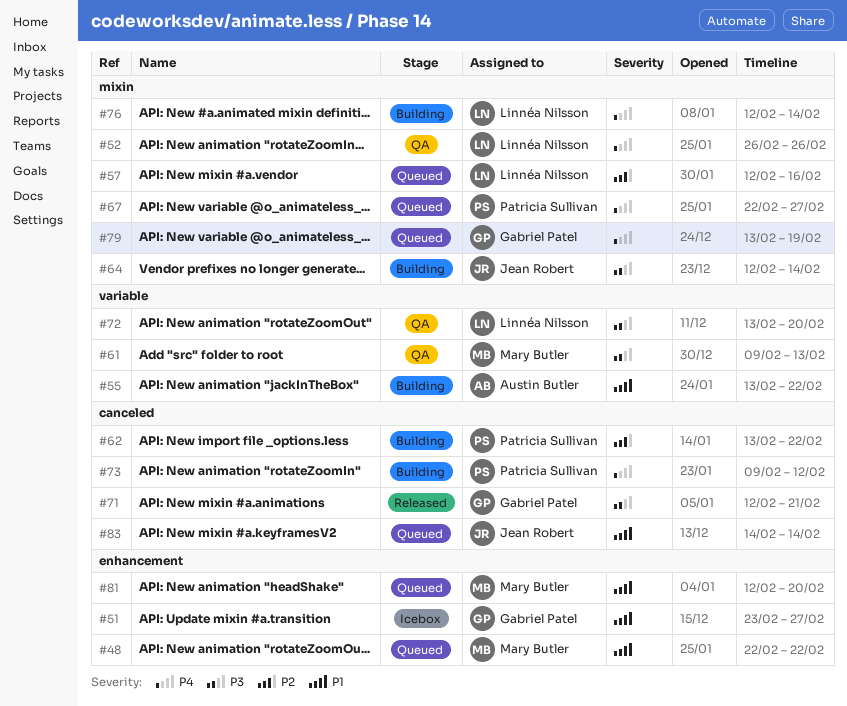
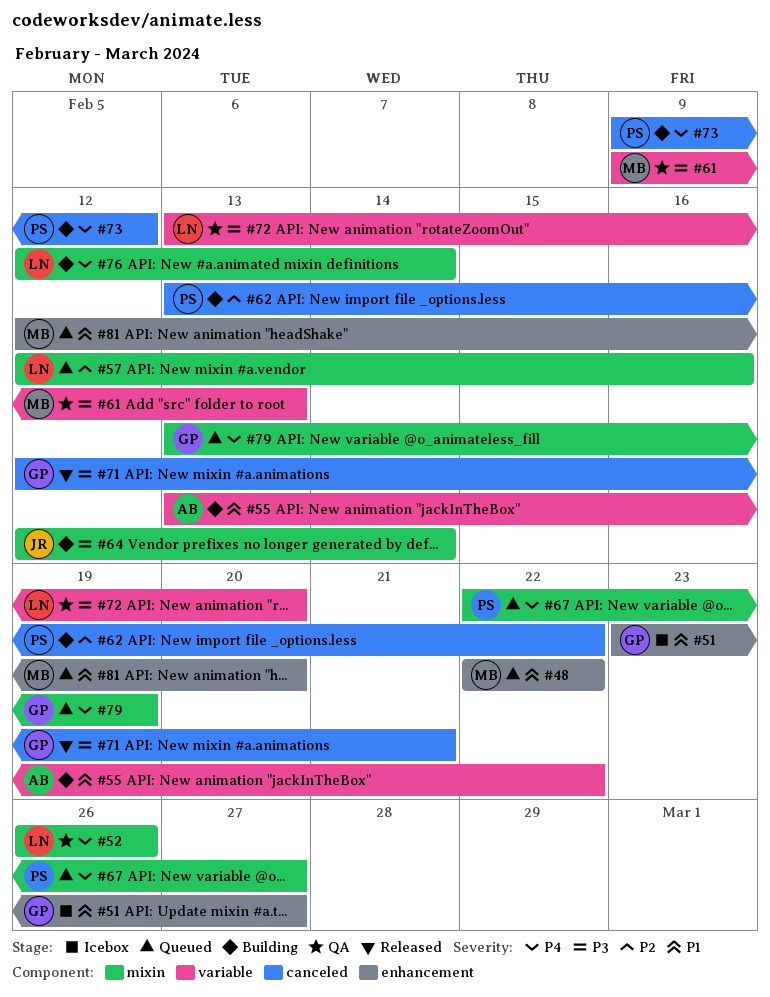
#83: present -> none

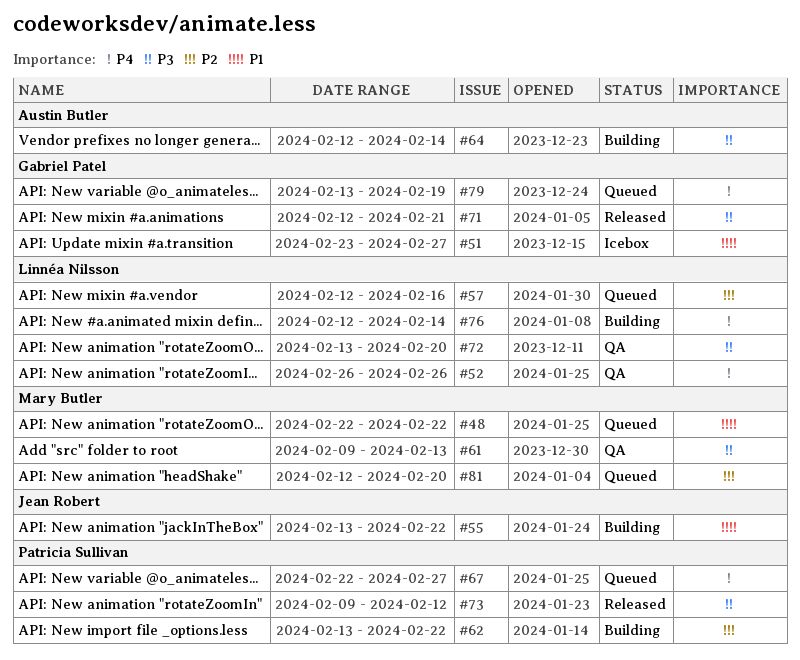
#55, owner: Austin Butler -> Jean Robert
#64, owner: Jean Robert -> Austin Butler
#73, status: Building -> Released
#73, priority: P4 -> P3
#81, priority: P1 -> P2

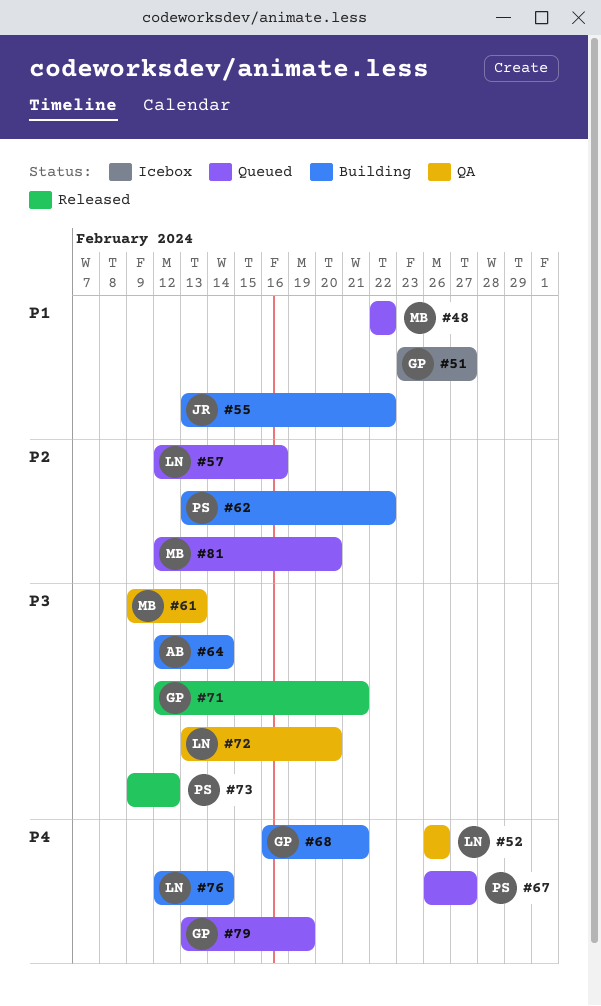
#67, start: Feb 22 -> Feb 26
#68: none -> present

